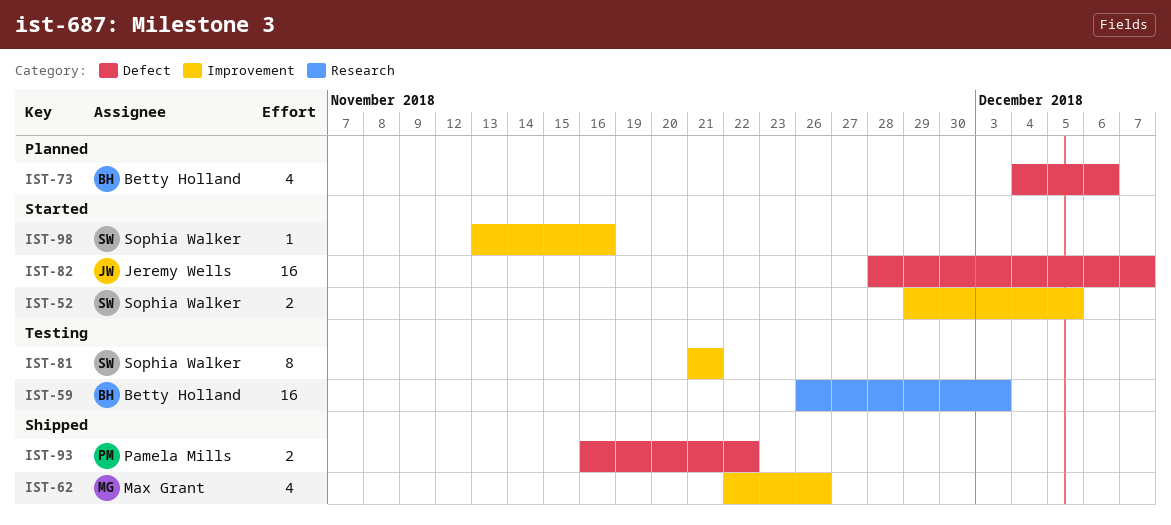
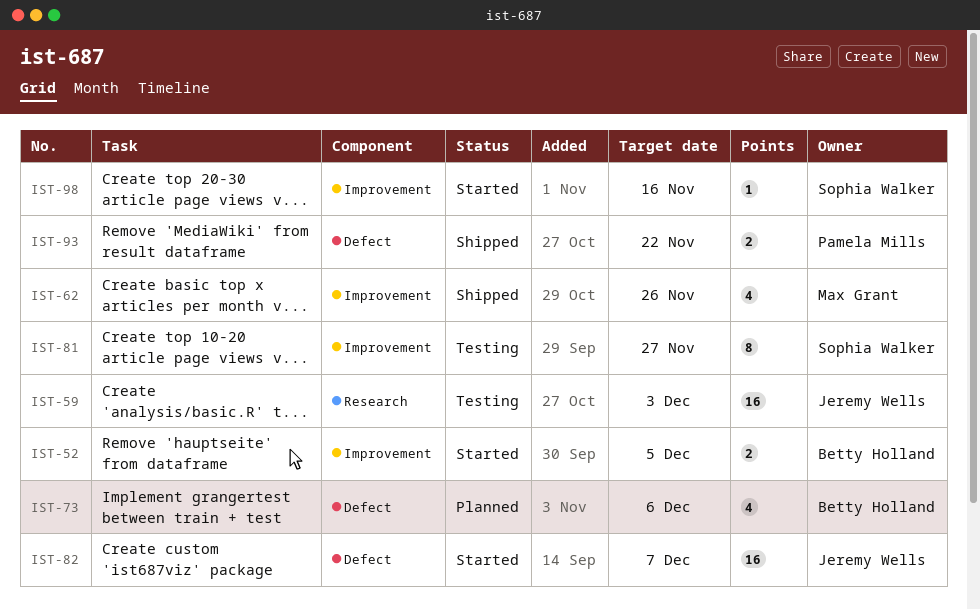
IST-52, owner: Sophia Walker -> Betty Holland
IST-59, owner: Betty Holland -> Jeremy Wells
IST-81, due: Nov 21 -> Nov 27

